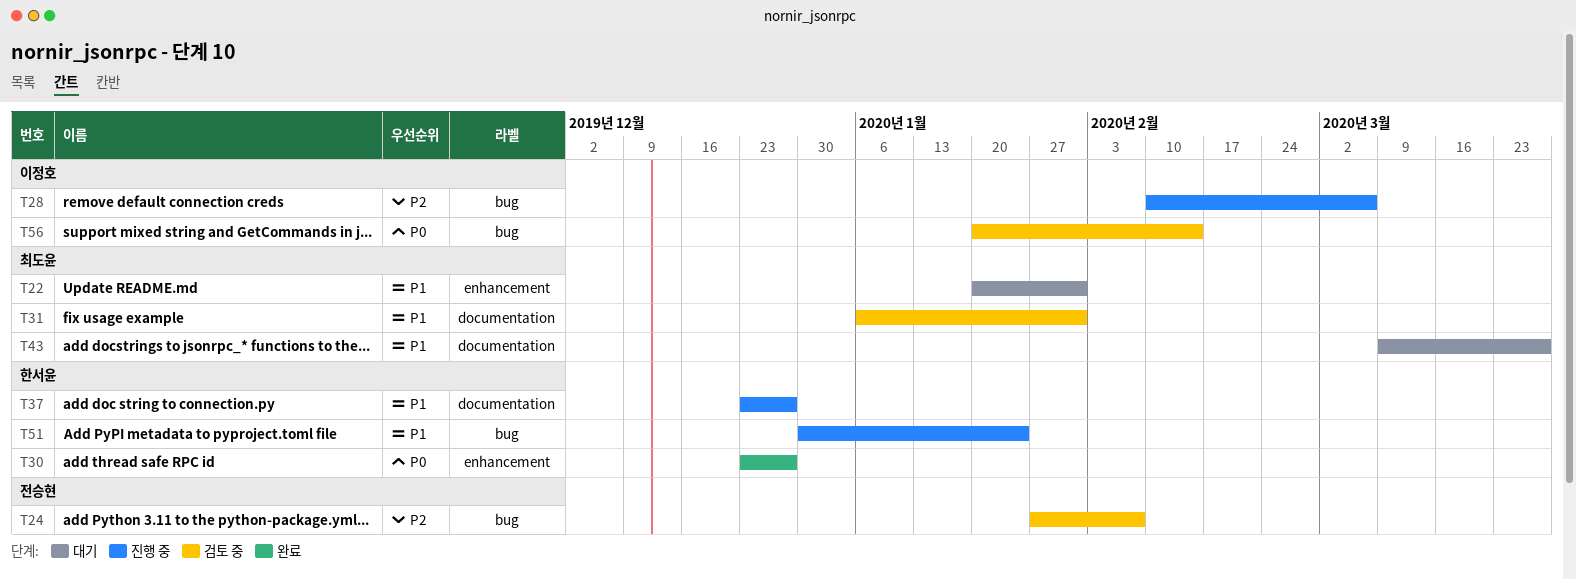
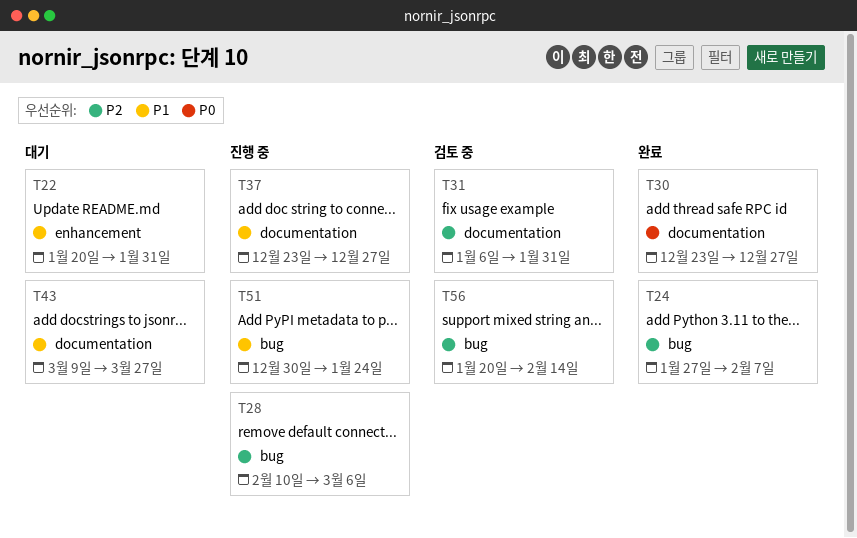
T24, status: 검토 중 -> 완료
T30, label: enhancement -> documentation
T31, priority: P1 -> P2
T56, priority: P0 -> P2

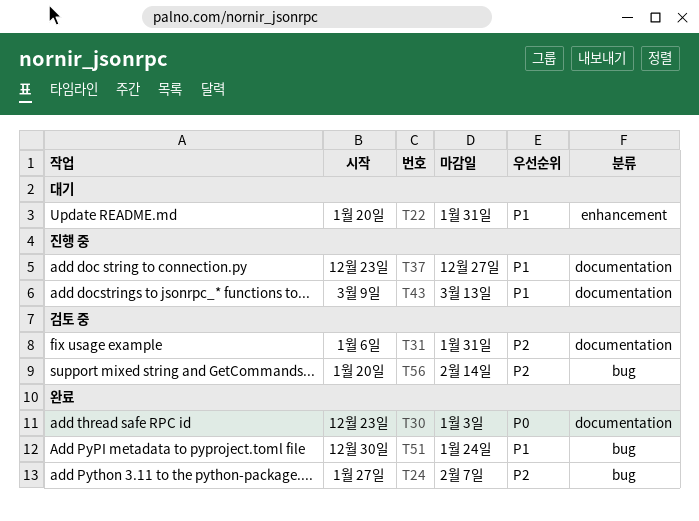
T28: present -> none
T30, due: Dec 27 -> Jan 3
T43, status: 대기 -> 진행 중
T43, due: Mar 27 -> Mar 13
T51, status: 진행 중 -> 완료

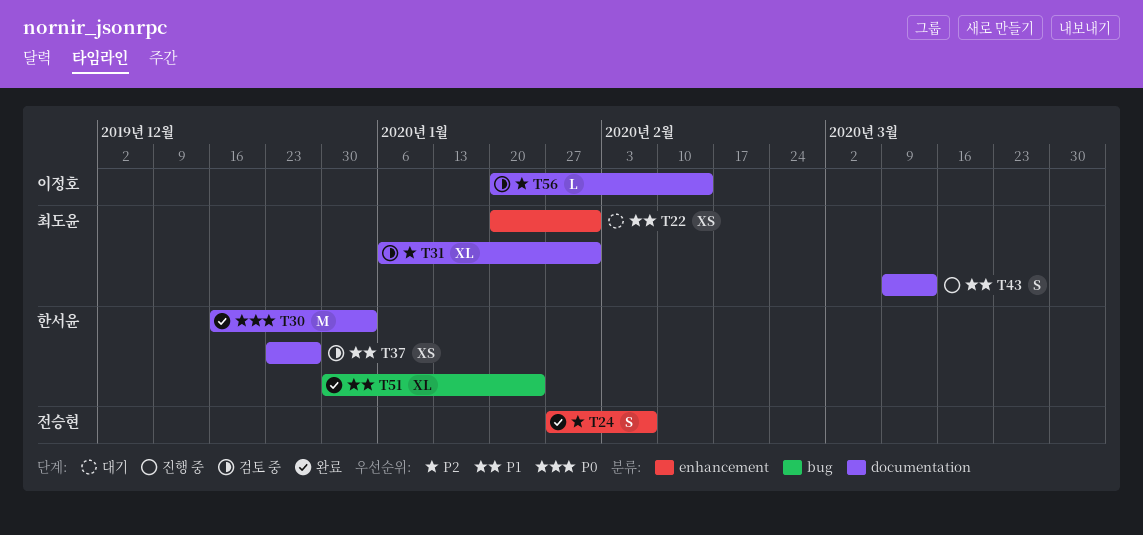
T24, label: bug -> enhancement
T30, start: Dec 23 -> Dec 16
T37, status: 진행 중 -> 검토 중
T56, label: bug -> documentation

